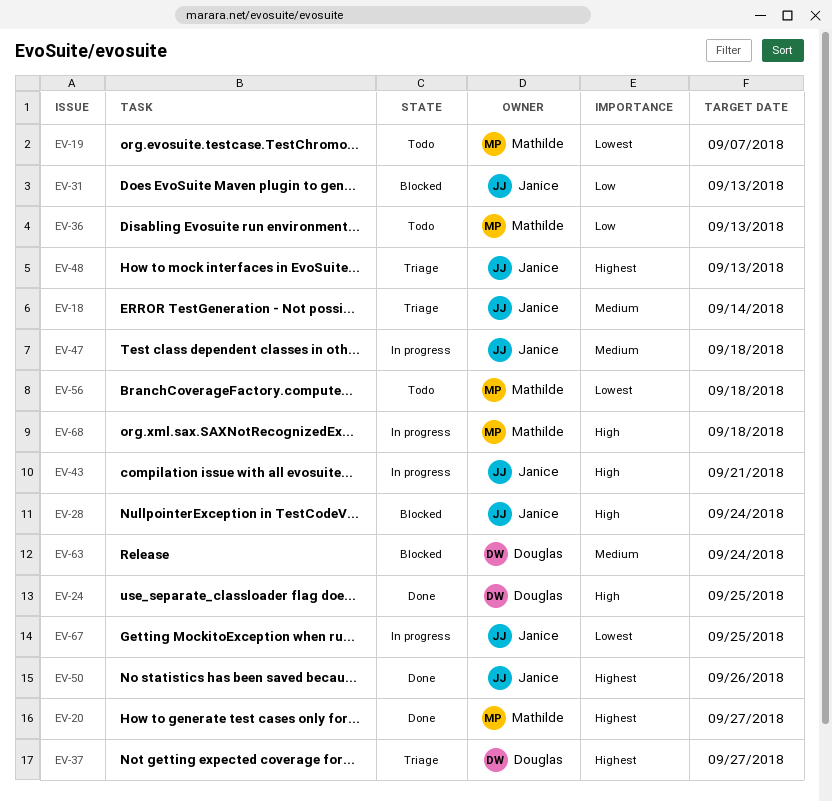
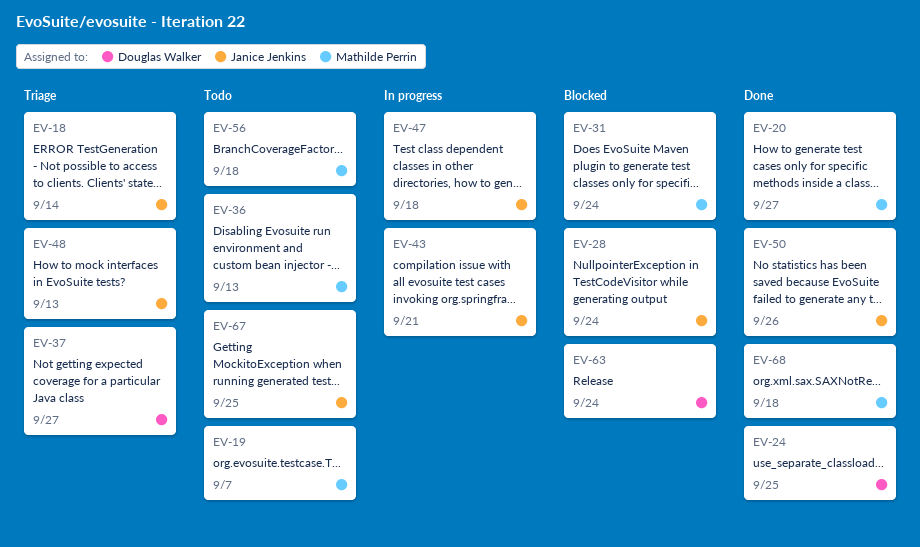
EV-31, owner: Janice Jenkins -> Mathilde Perrin
EV-31, due: Sep 13 -> Sep 24
EV-67, status: In progress -> Todo
EV-68, status: In progress -> Done

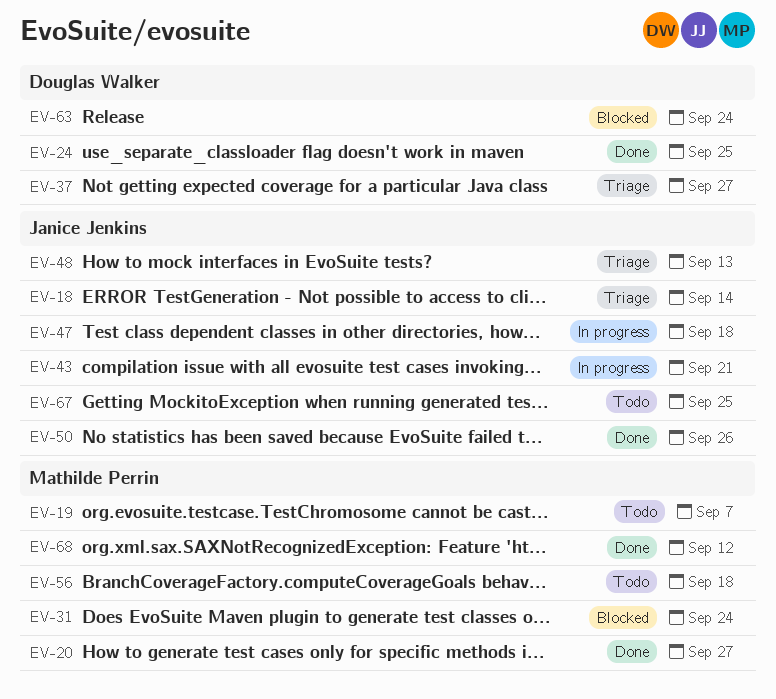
EV-28: present -> none
EV-36: present -> none
EV-68, due: Sep 18 -> Sep 12

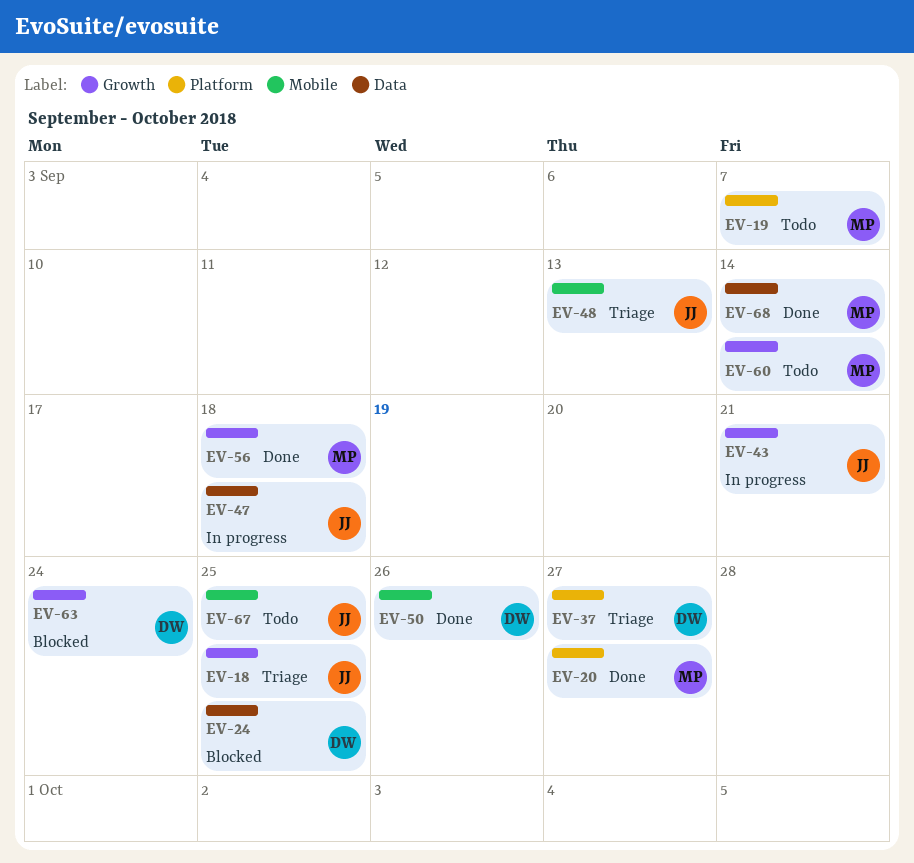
EV-18, due: Sep 14 -> Sep 25
EV-24, status: Done -> Blocked
EV-31: present -> none
EV-50, owner: Janice Jenkins -> Douglas Walker
EV-56, status: Todo -> Done
EV-60: none -> present
EV-68, due: Sep 12 -> Sep 14

